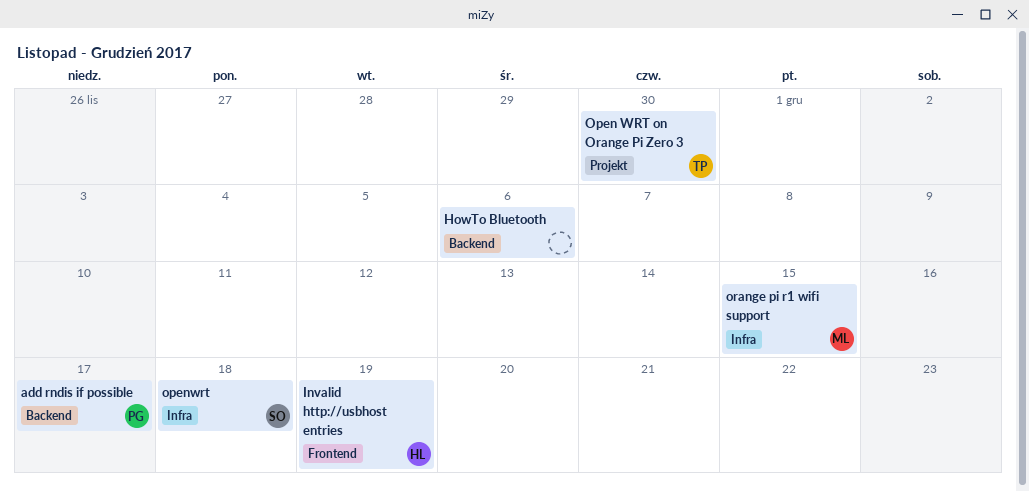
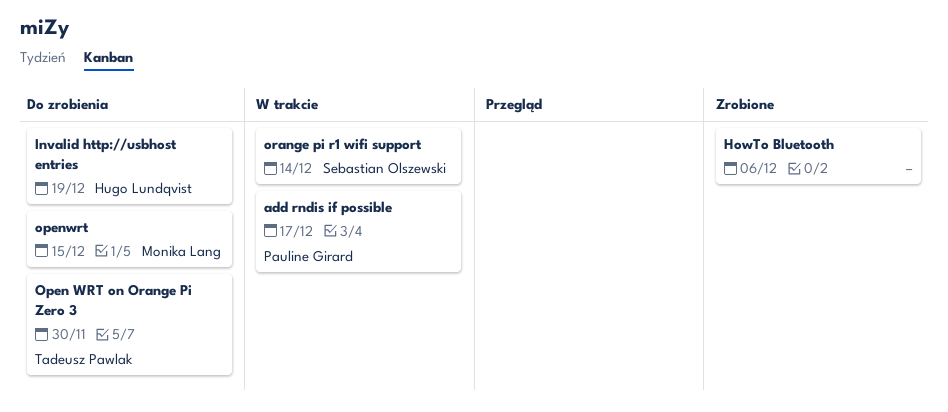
openwrt, owner: Sebastian Olszewski -> Monika Lang
openwrt, due: Dec 18 -> Dec 15
orange pi r1 wifi support, owner: Monika Lang -> Sebastian Olszewski
orange pi r1 wifi support, due: Dec 15 -> Dec 14

